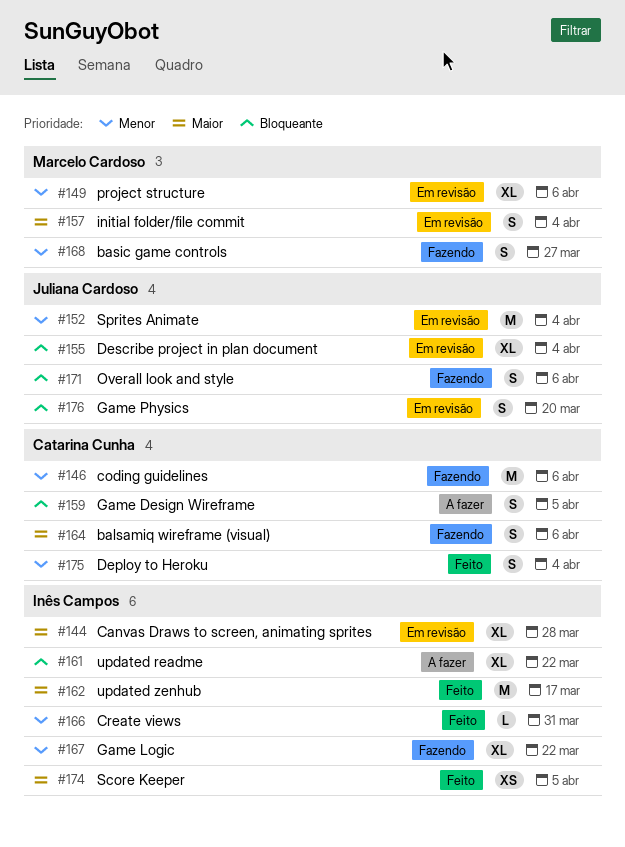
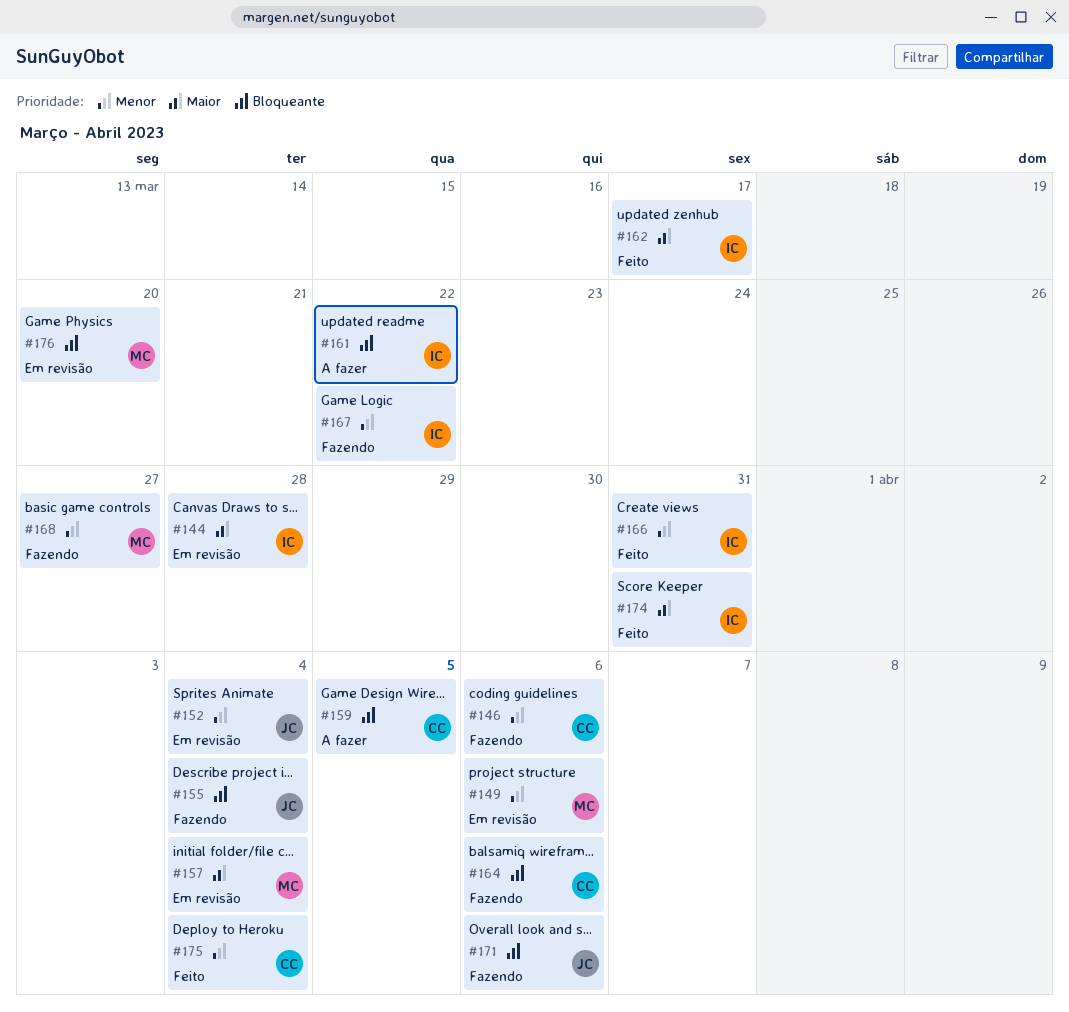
#155, status: Em revisão -> Fazendo
#164, priority: Maior -> Bloqueante
#174, due: Apr 5 -> Mar 31
#176, owner: Juliana Cardoso -> Marcelo Cardoso

